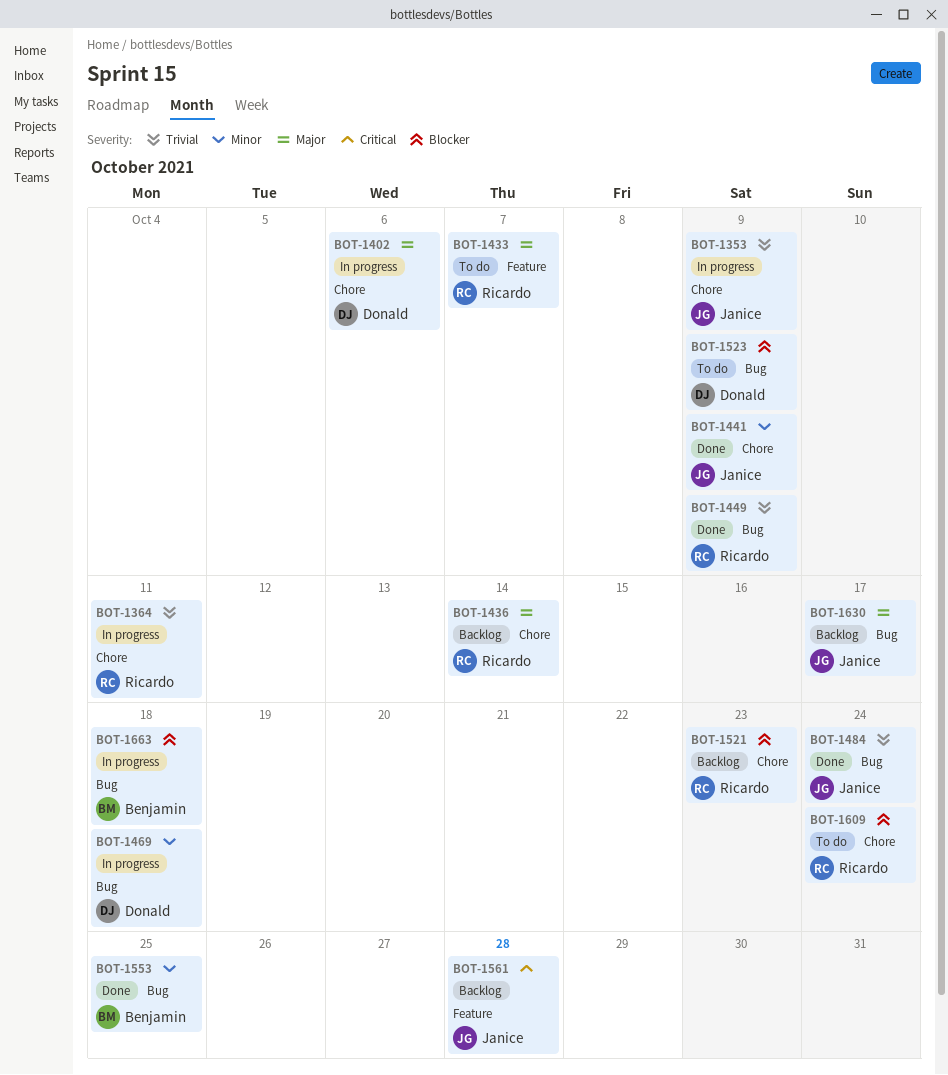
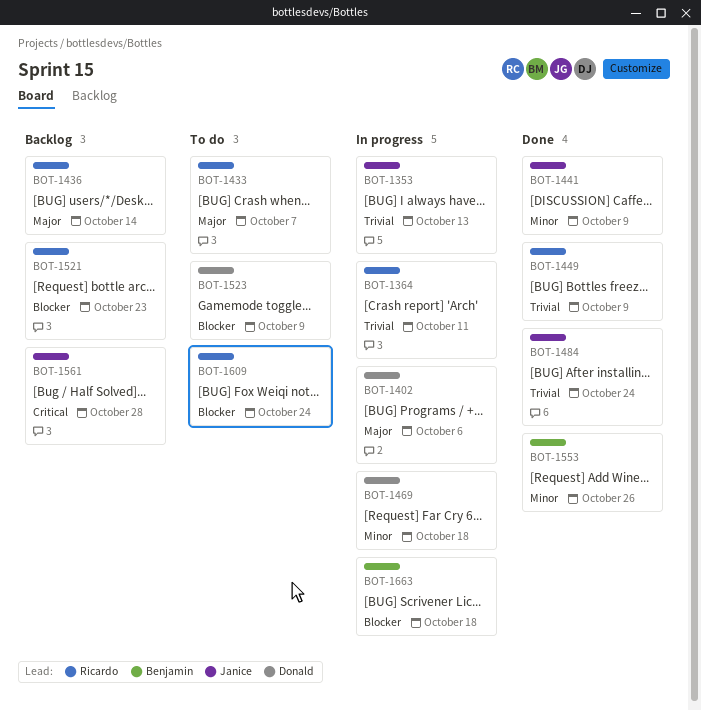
BOT-1353, due: Oct 9 -> Oct 13
BOT-1553, due: Oct 25 -> Oct 26
BOT-1630: present -> none

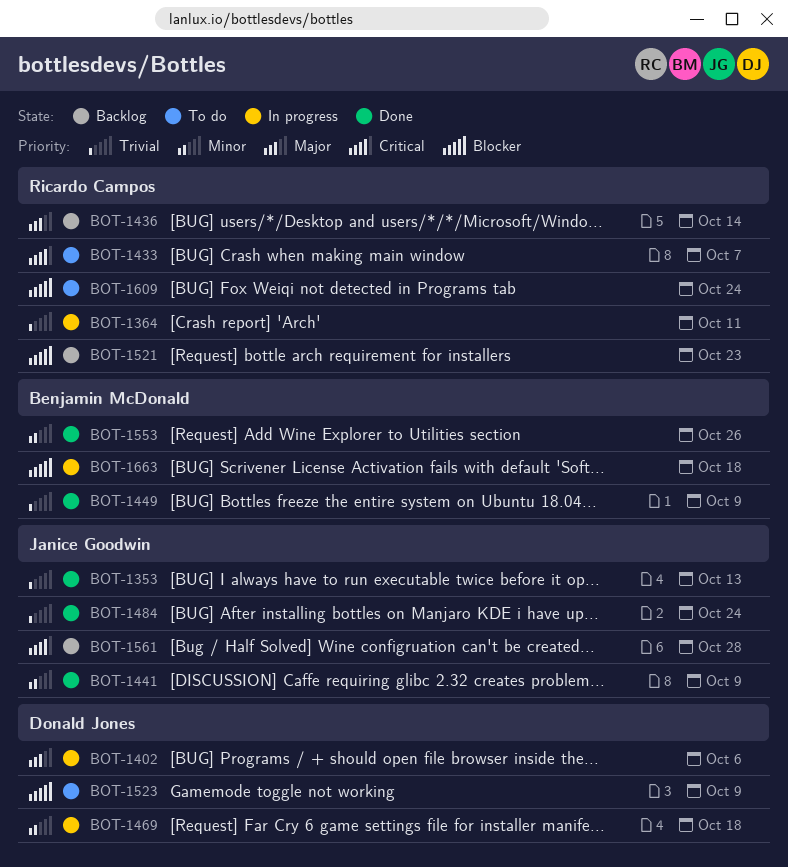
BOT-1353, status: In progress -> Done
BOT-1433, priority: Major -> Critical
BOT-1449, owner: Ricardo Campos -> Benjamin McDonald

